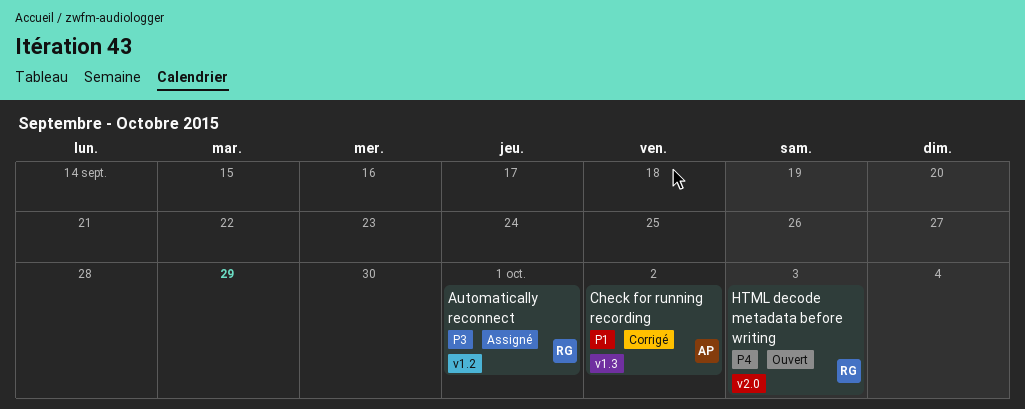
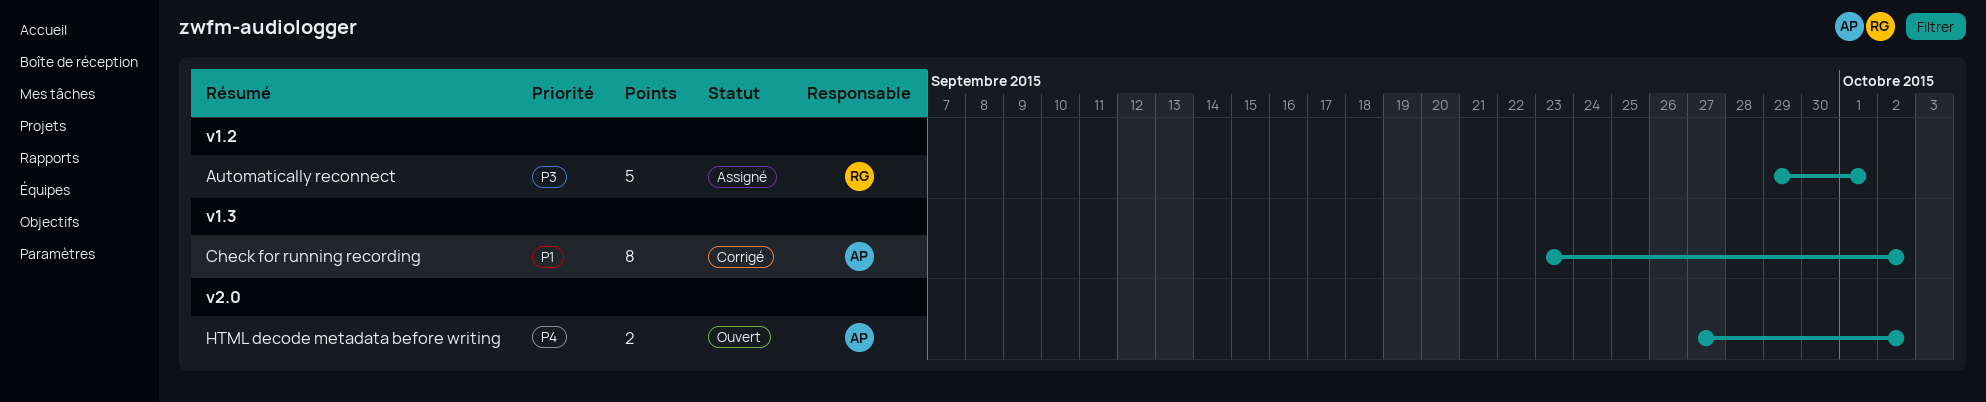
HTML decode metadata before writing, owner: RG -> AP
HTML decode metadata before writing, due: Oct 3 -> Oct 2

